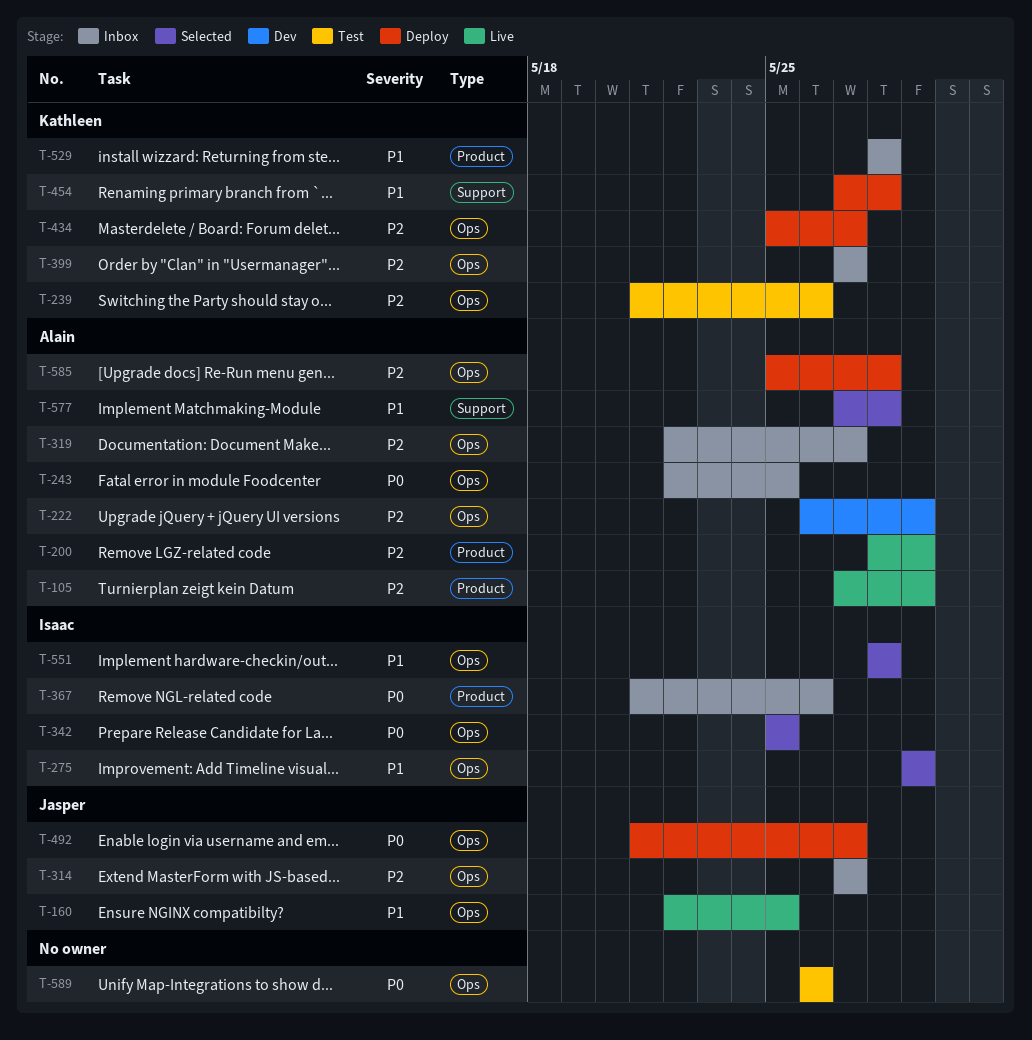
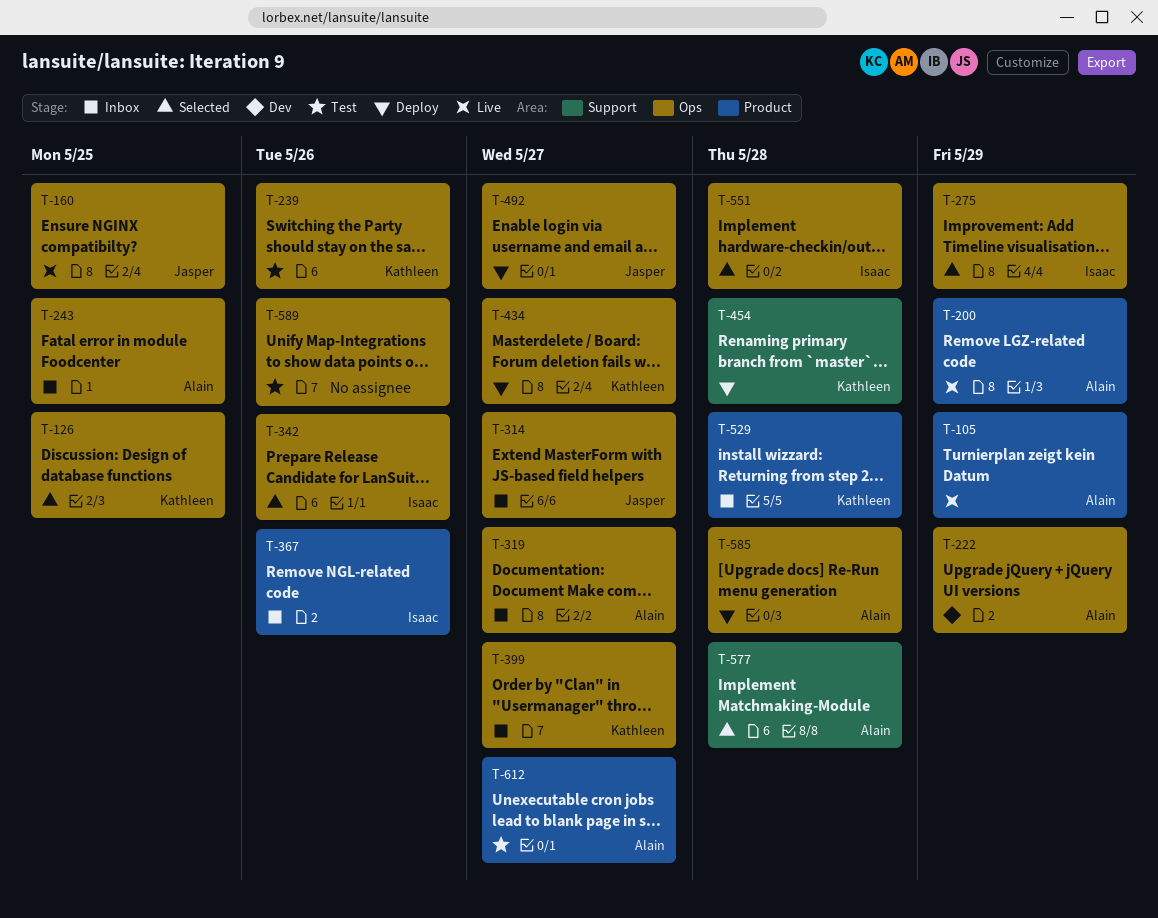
T-126: none -> present
T-342, due: May 25 -> May 26
T-612: none -> present

